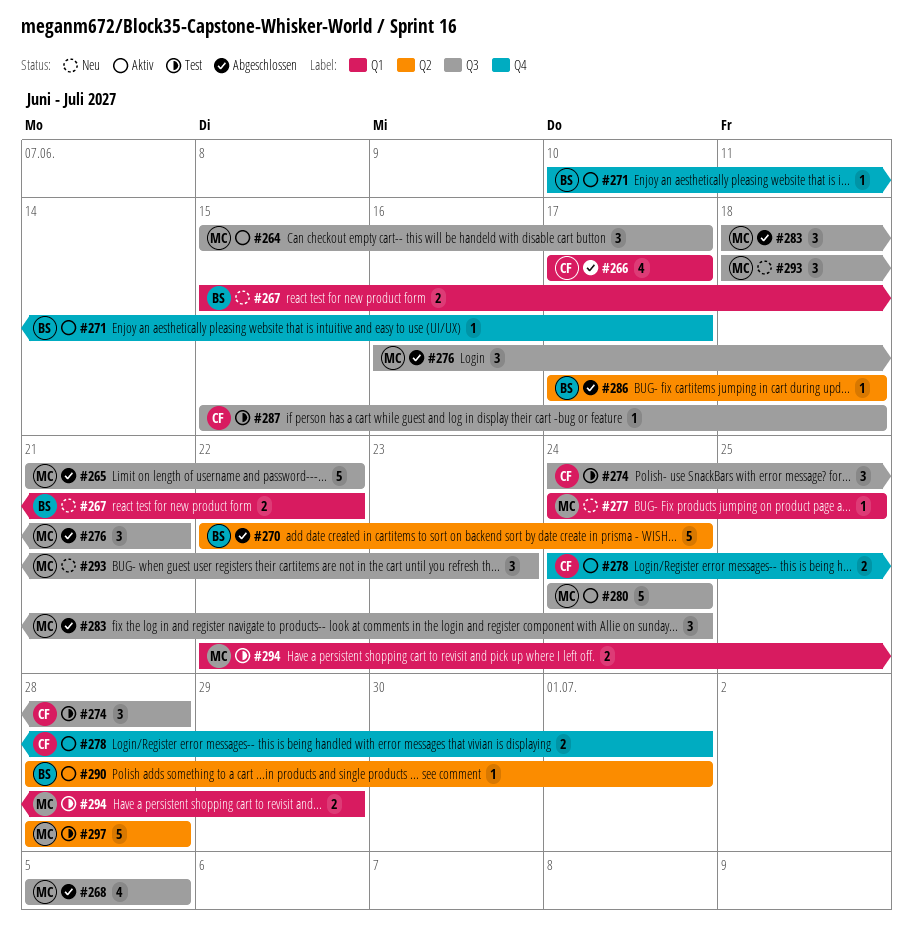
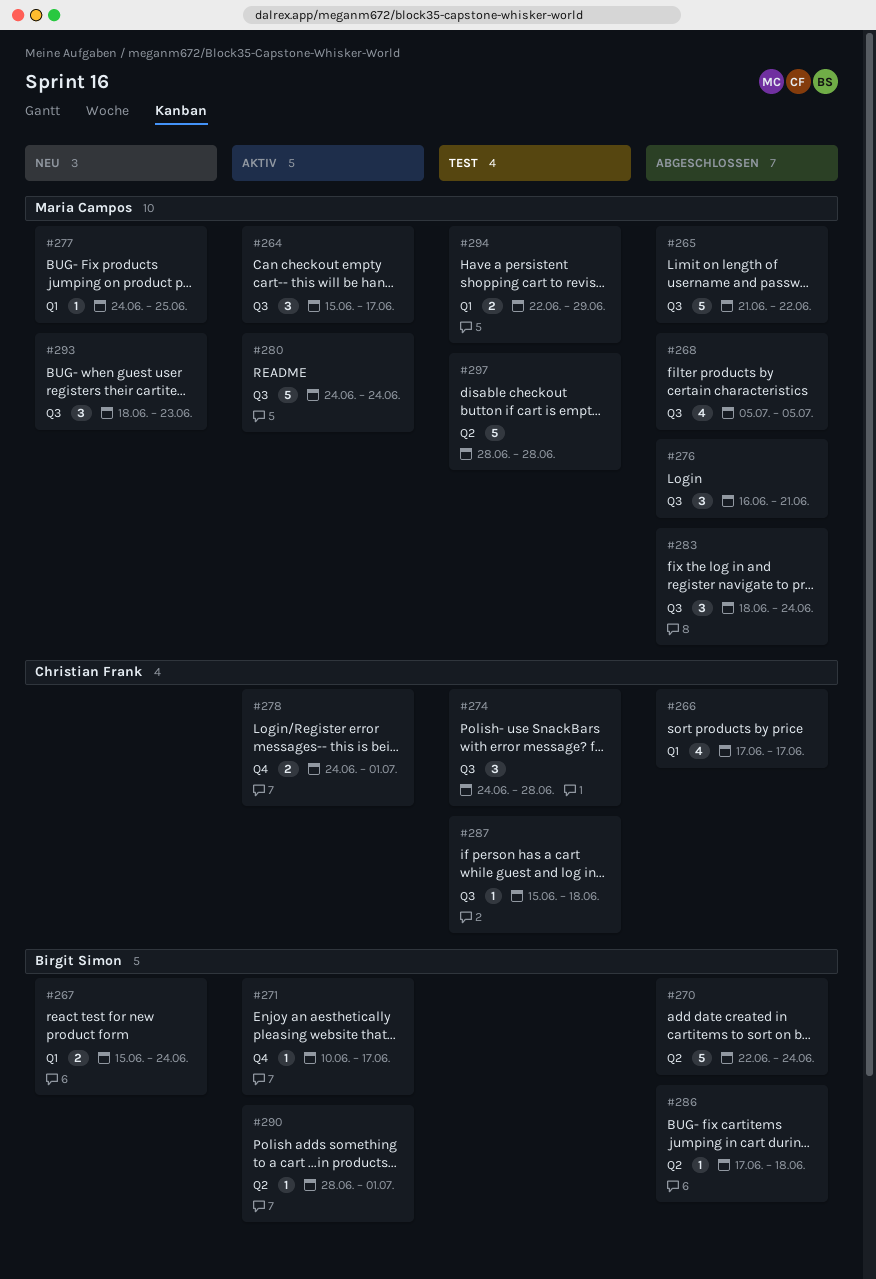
#267, due: Jun 22 -> Jun 24

